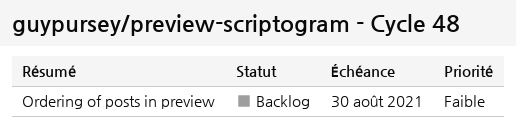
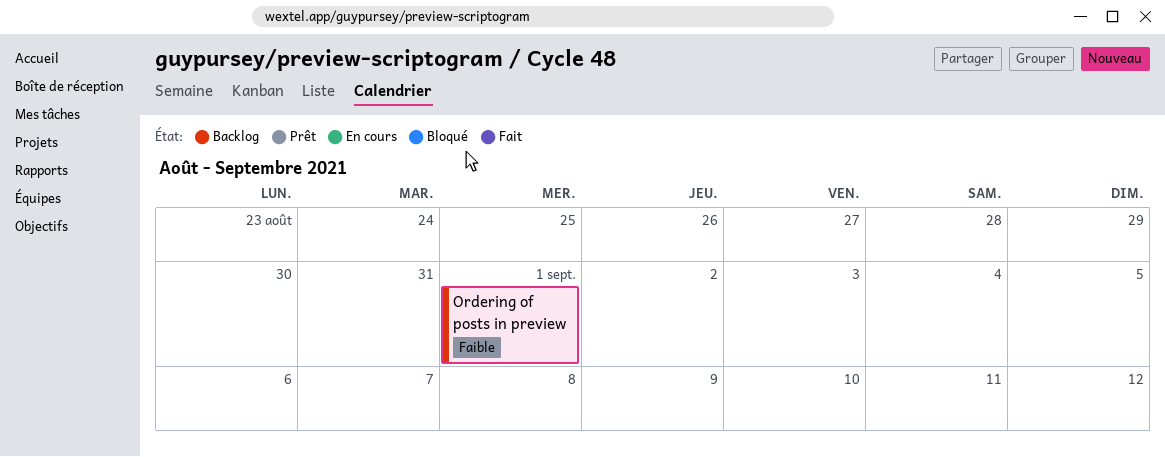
Ordering of posts in preview, due: Aug 30 -> Sep 1

